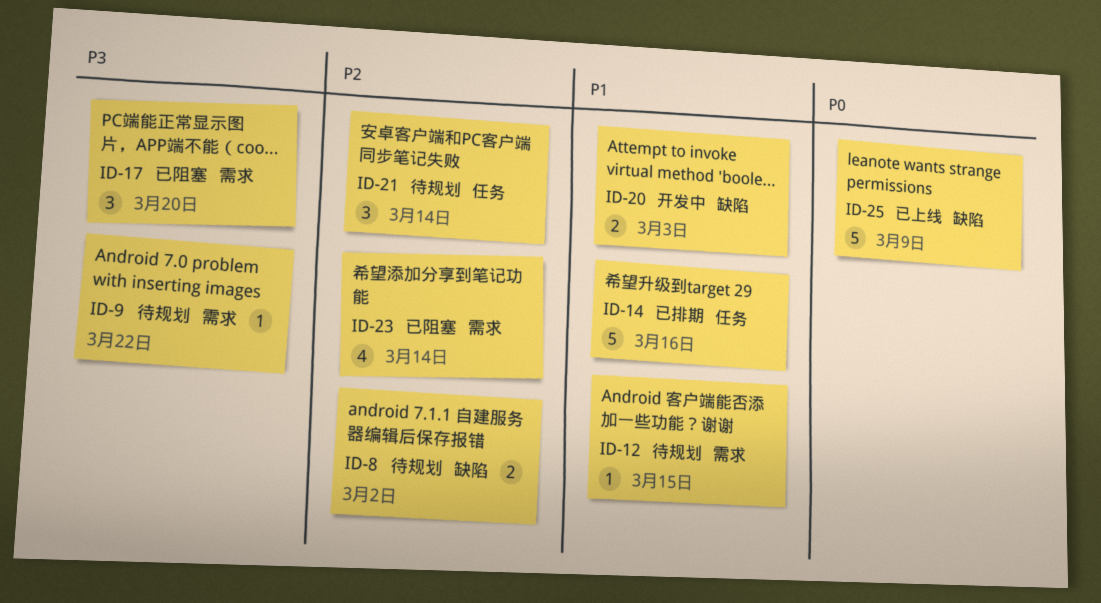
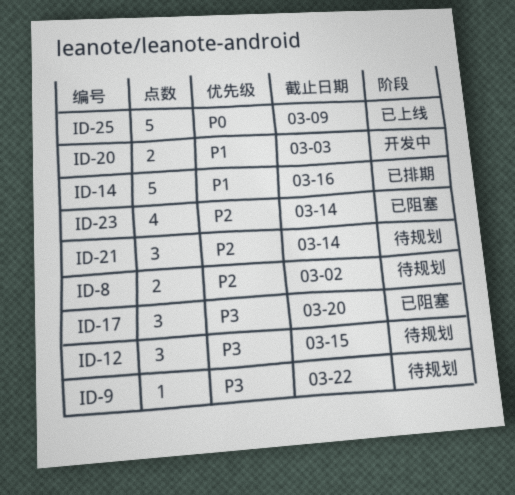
ID-12, priority: P1 -> P3
ID-12, estimate: 1 -> 3

